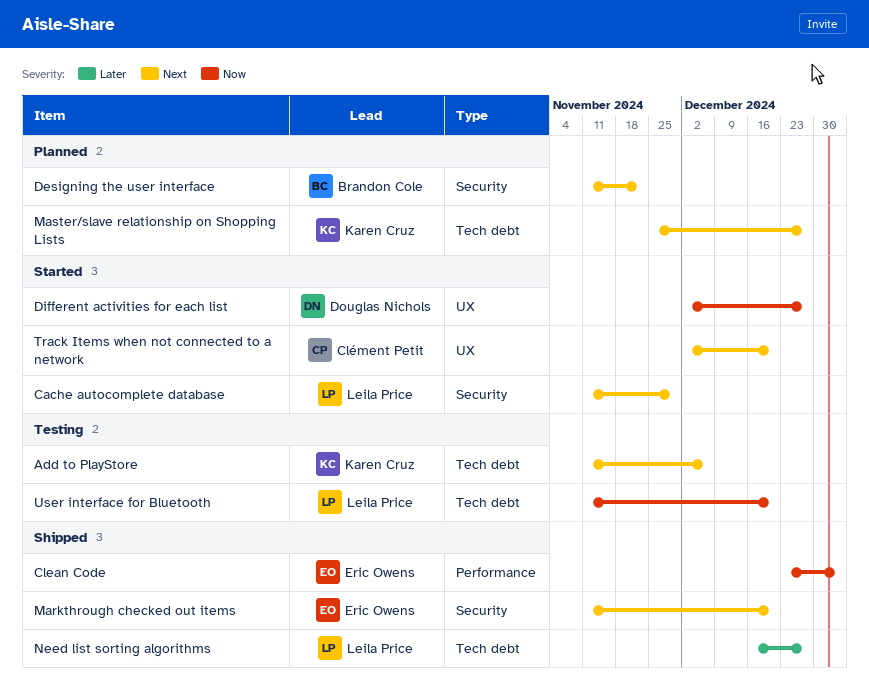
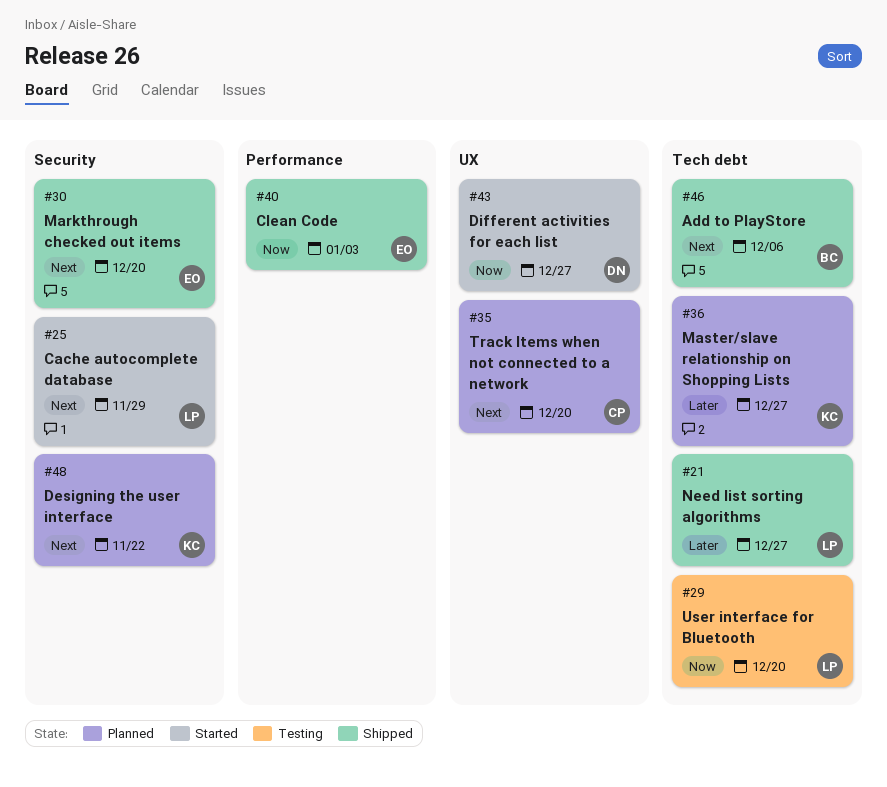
Add to PlayStore, status: Testing -> Shipped
Add to PlayStore, owner: Karen Cruz -> Brandon Cole
Designing the user interface, owner: Brandon Cole -> Karen Cruz
Master/slave relationship on Shopping Lists, priority: Next -> Later
Track Items when not connected to a network, status: Started -> Planned

